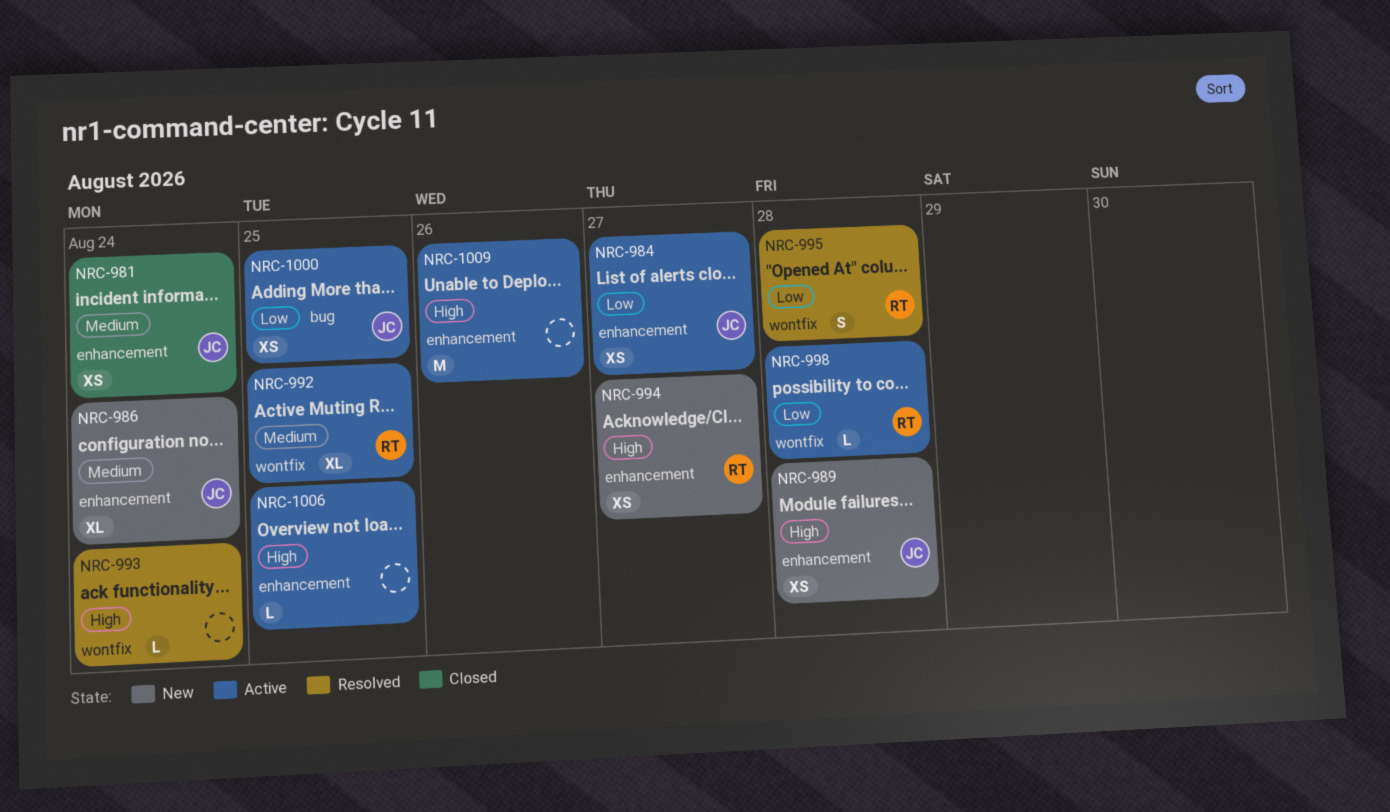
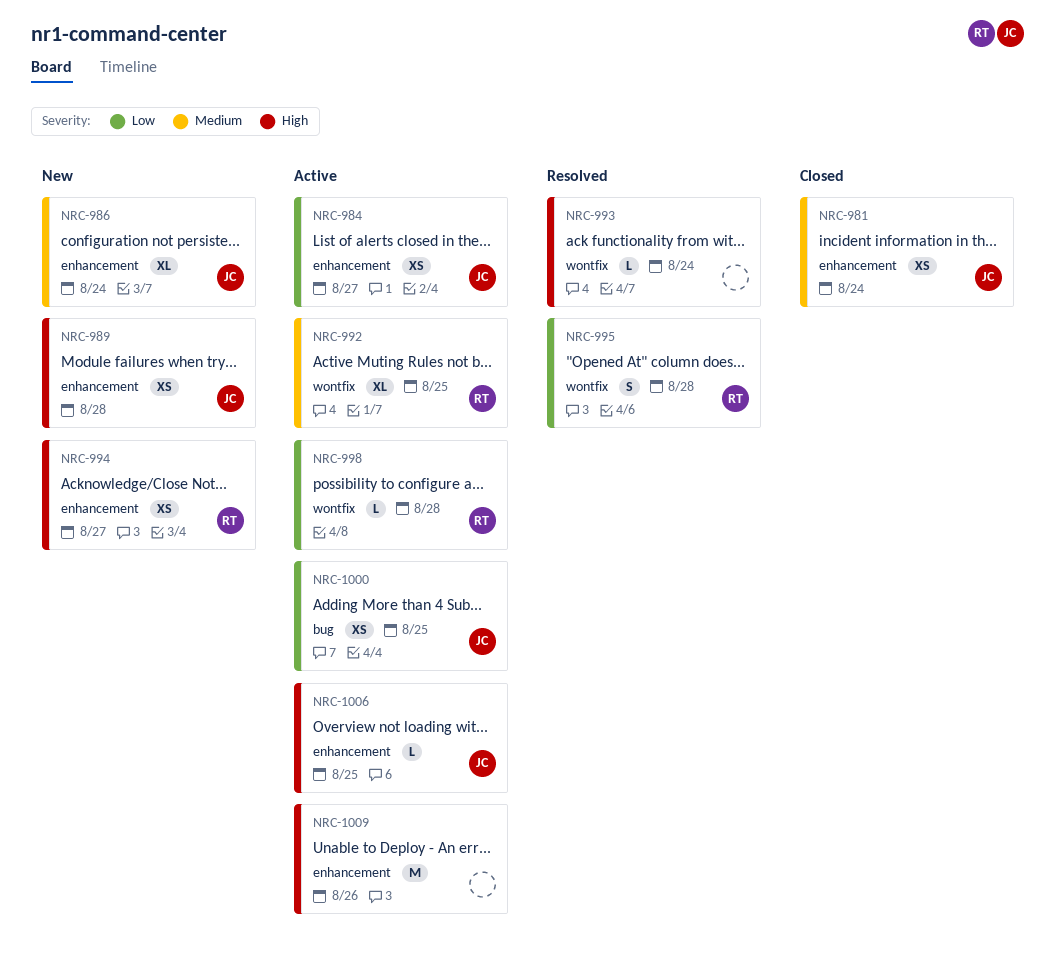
NRC-1006, owner: none -> JC

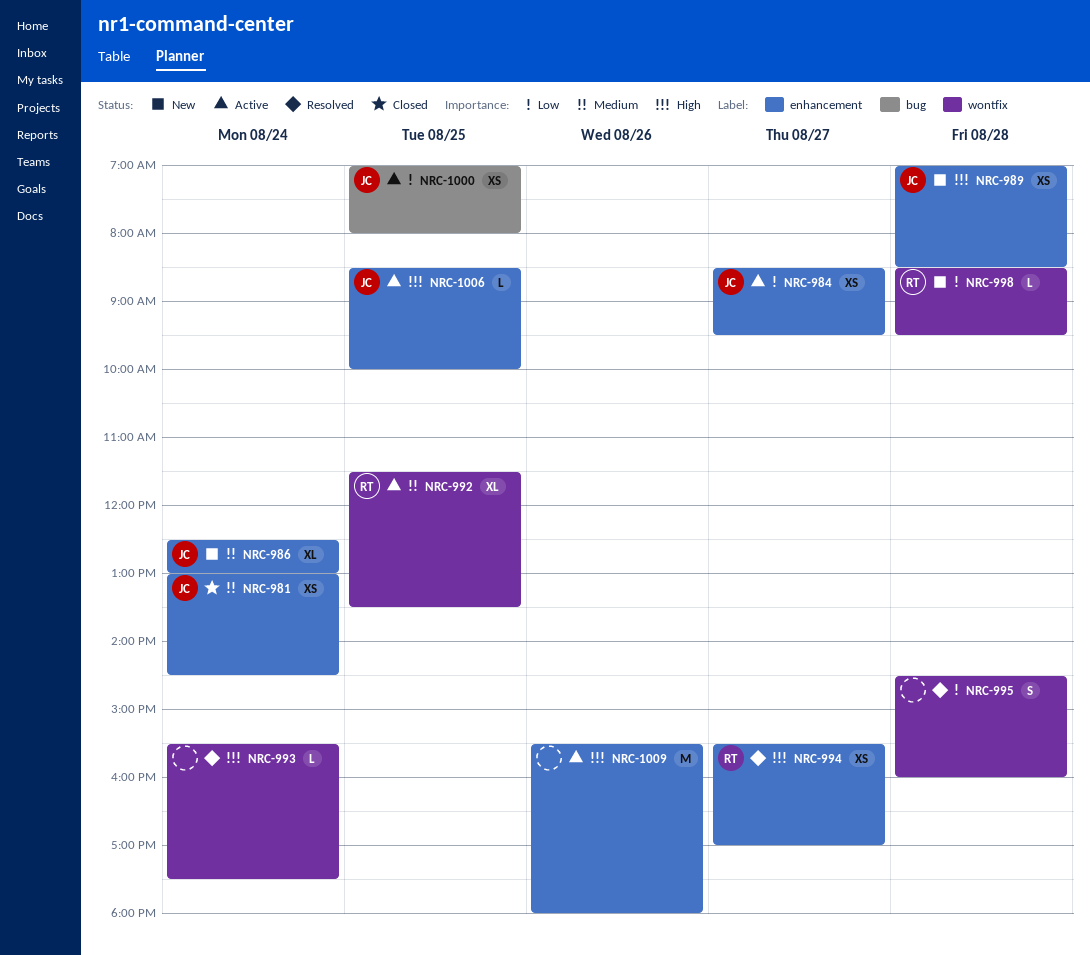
NRC-994, status: New -> Resolved
NRC-995, owner: RT -> none
NRC-998, status: Active -> New

